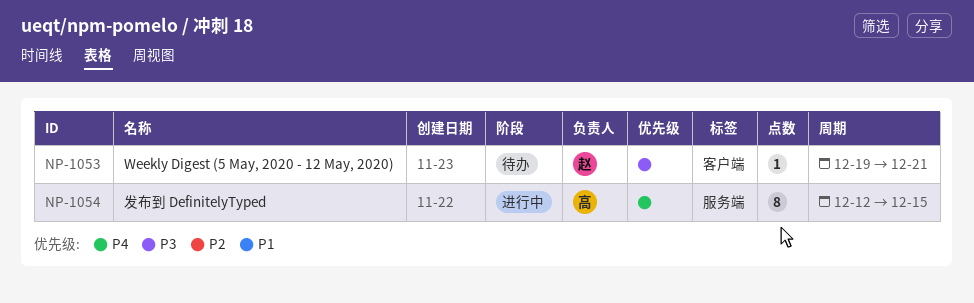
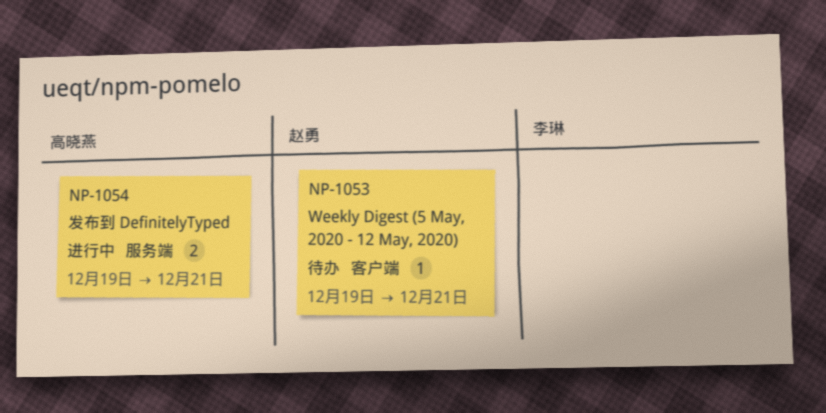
NP-1054, estimate: 8 -> 2
NP-1054, start: Dec 12 -> Dec 19
NP-1054, due: Dec 15 -> Dec 21

